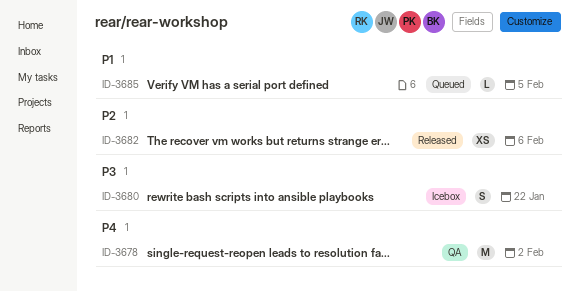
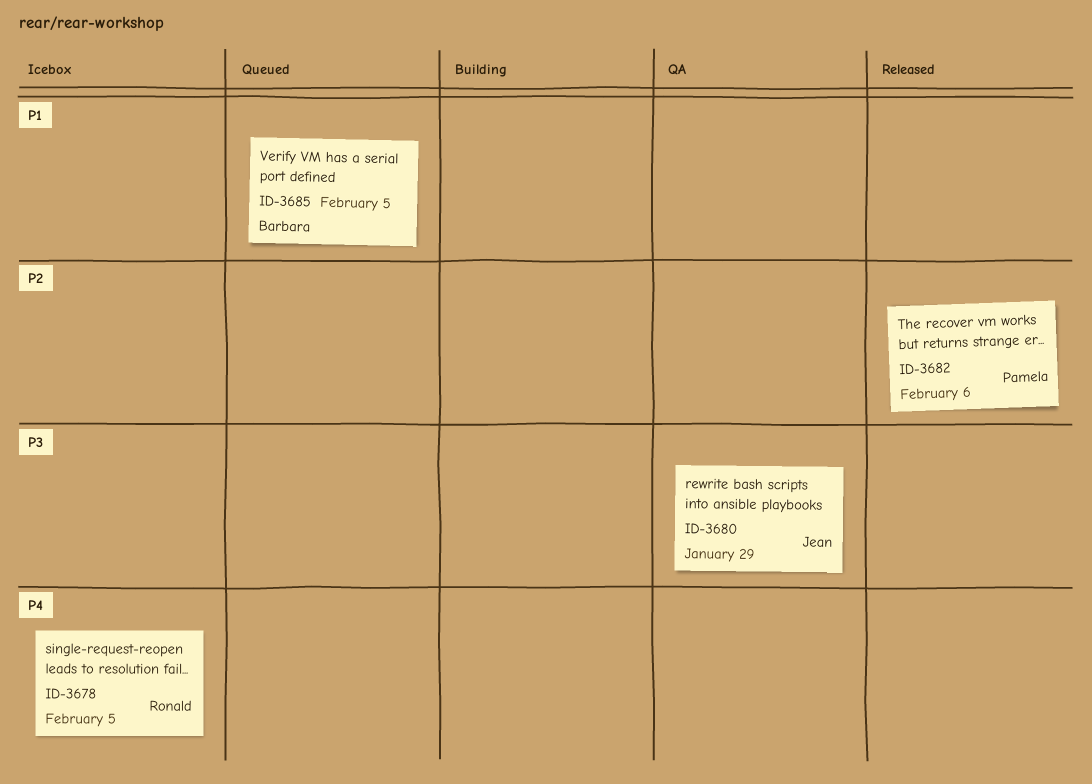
ID-3678, status: QA -> Icebox
ID-3678, due: Feb 2 -> Feb 5
ID-3680, status: Icebox -> QA
ID-3680, due: Jan 22 -> Jan 29

